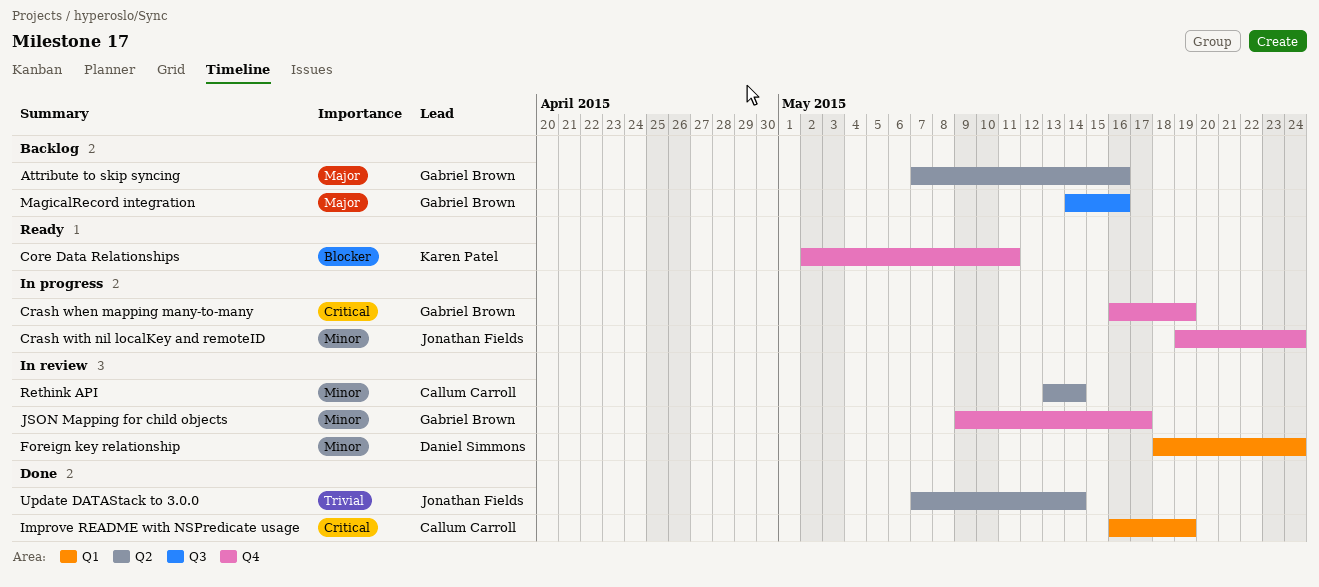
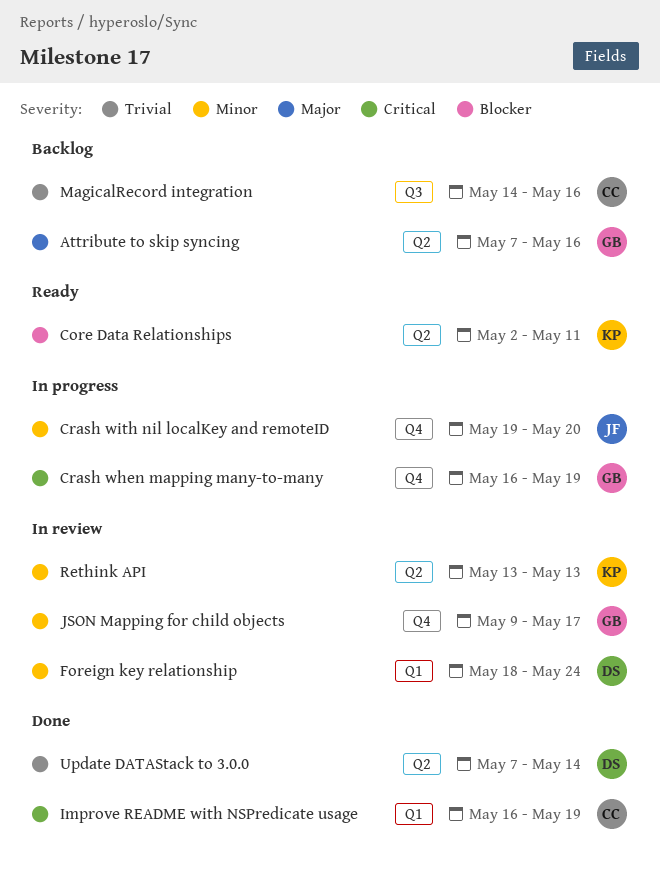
Core Data Relationships, label: Q4 -> Q2
Crash with nil localKey and remoteID, due: May 24 -> May 20
MagicalRecord integration, owner: Gabriel Brown -> Callum Carroll
MagicalRecord integration, priority: Major -> Trivial
Rethink API, owner: Callum Carroll -> Karen Patel
Rethink API, due: May 14 -> May 13
Update DATAStack to 3.0.0, owner: Jonathan Fields -> Daniel Simmons

